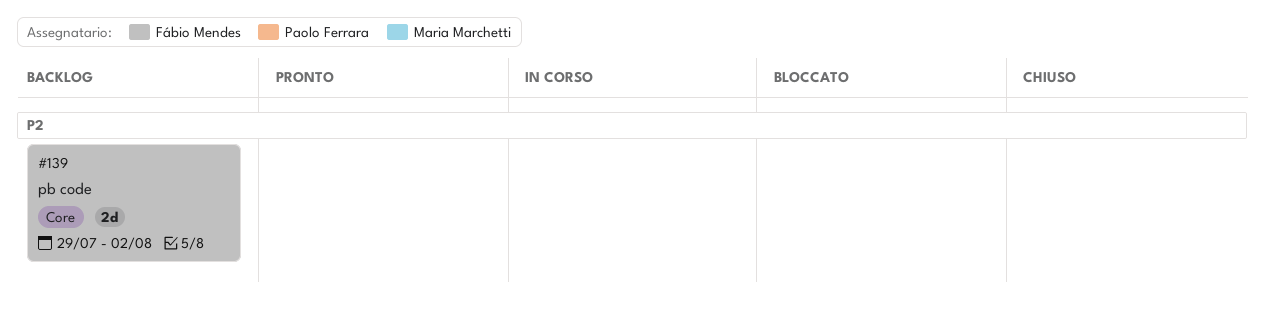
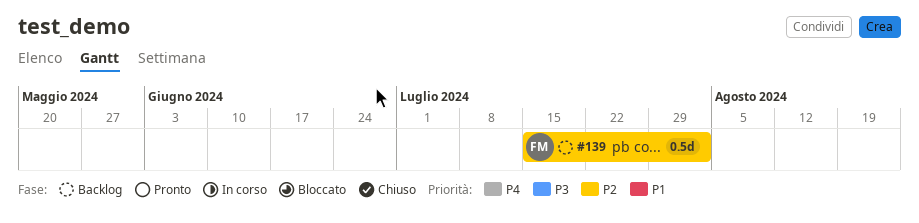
#139, estimate: 2d -> 0.5d
#139, start: Jul 29 -> Jul 15

